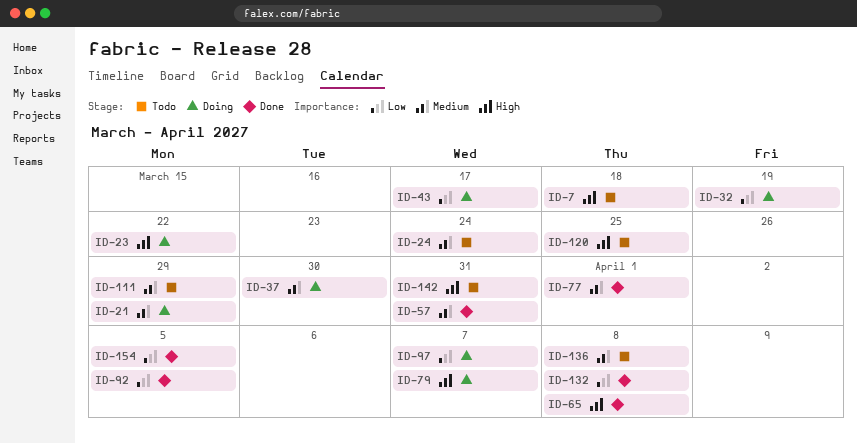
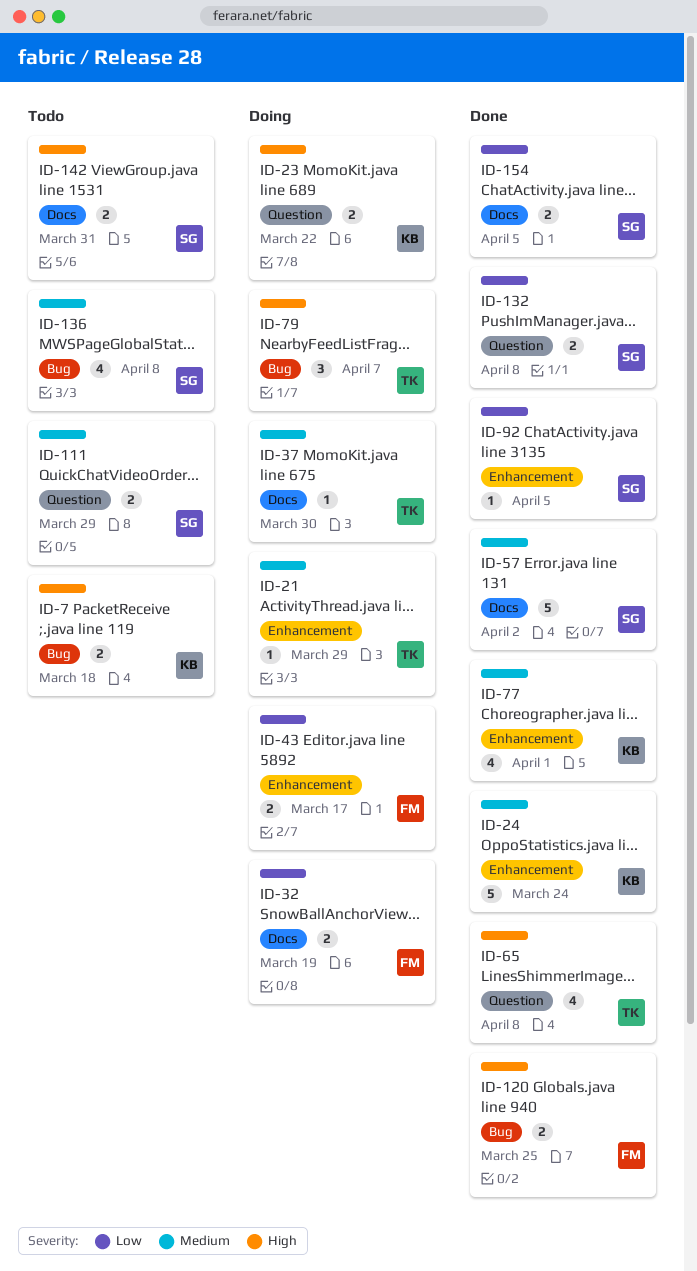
ID-24, status: Todo -> Done
ID-57, due: Mar 31 -> Apr 2
ID-97: present -> none
ID-120, status: Todo -> Done

